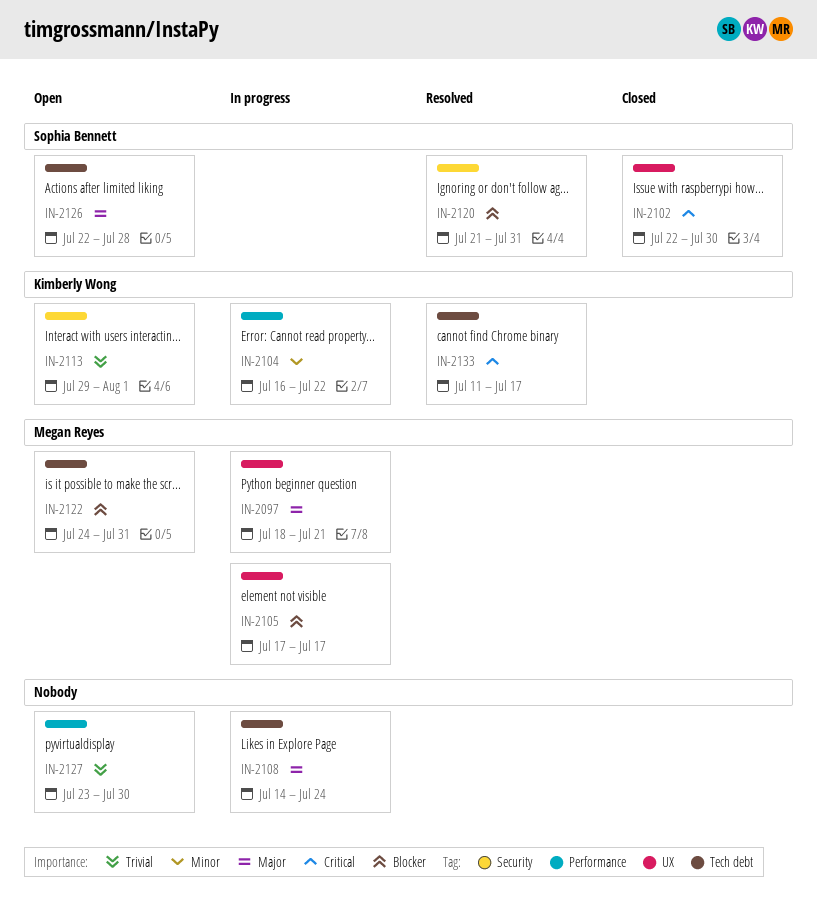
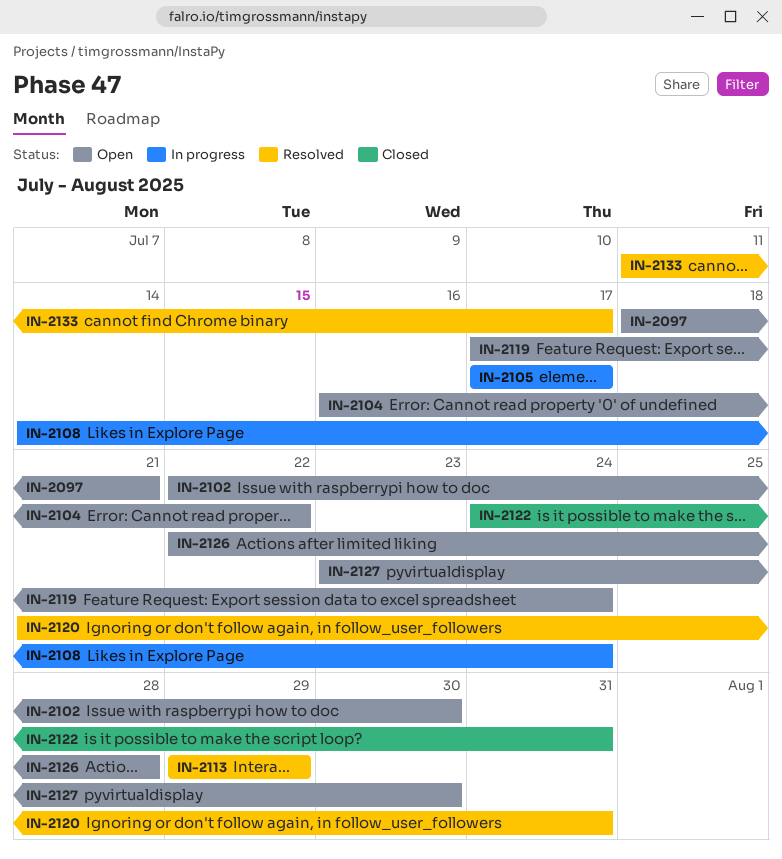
IN-2097, status: In progress -> Open
IN-2102, status: Closed -> Open
IN-2104, status: In progress -> Open
IN-2113, status: Open -> Resolved
IN-2113, due: Aug 1 -> Jul 29
IN-2119: none -> present
IN-2122, status: Open -> Closed

